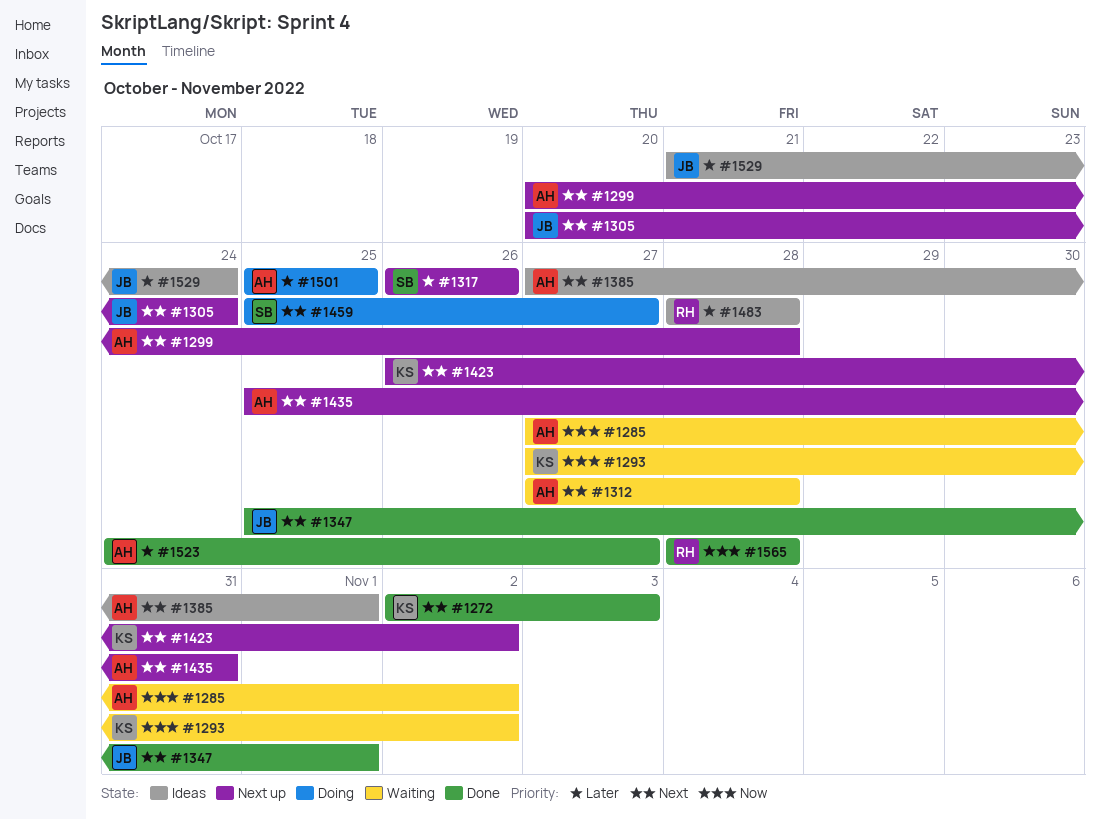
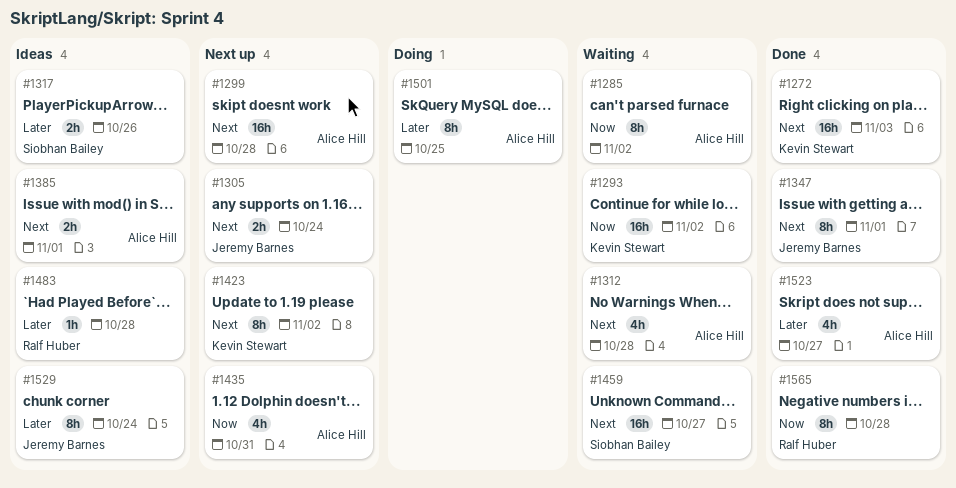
#1317, status: Next up -> Ideas
#1435, priority: Next -> Now
#1459, status: Doing -> Waiting

